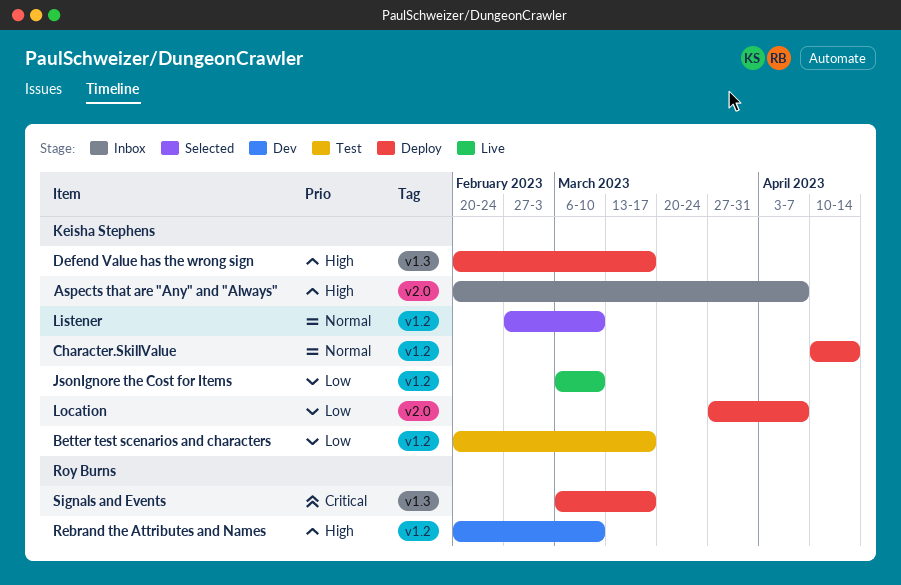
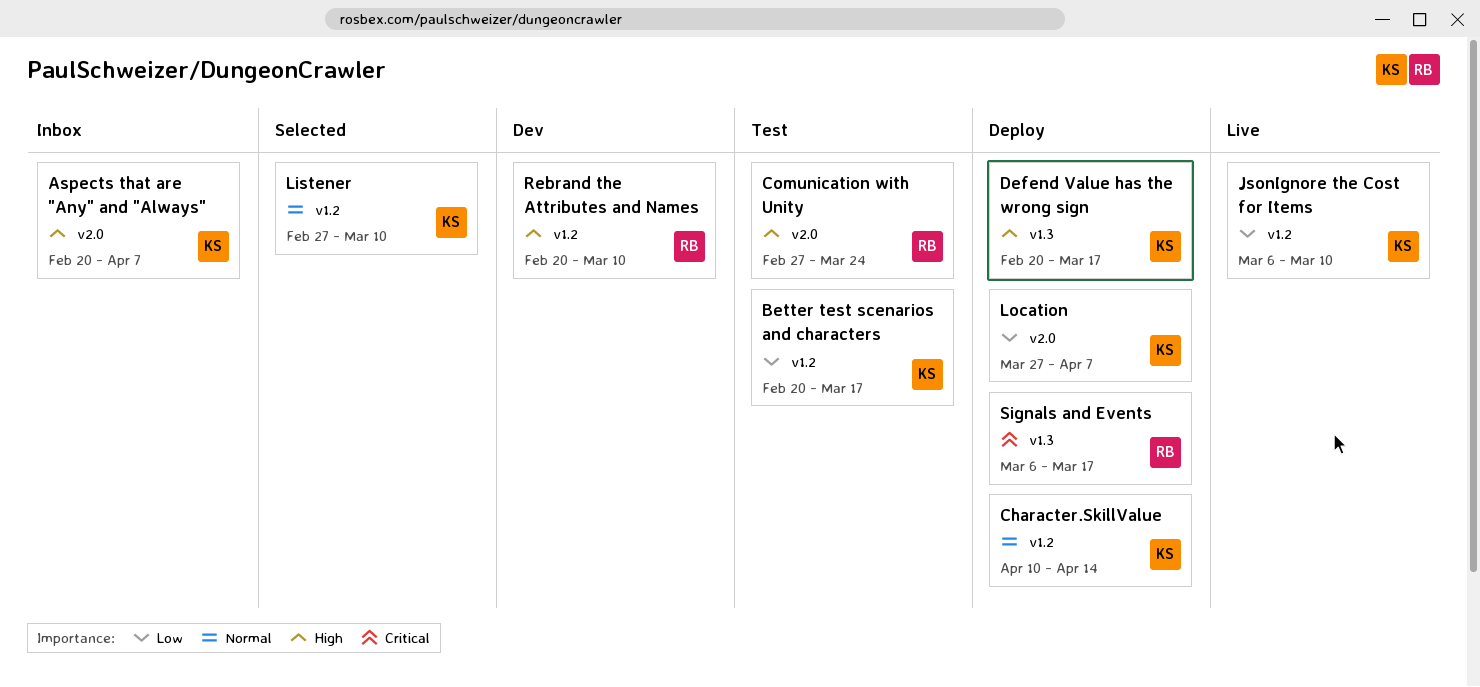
Comunication with Unity: none -> present

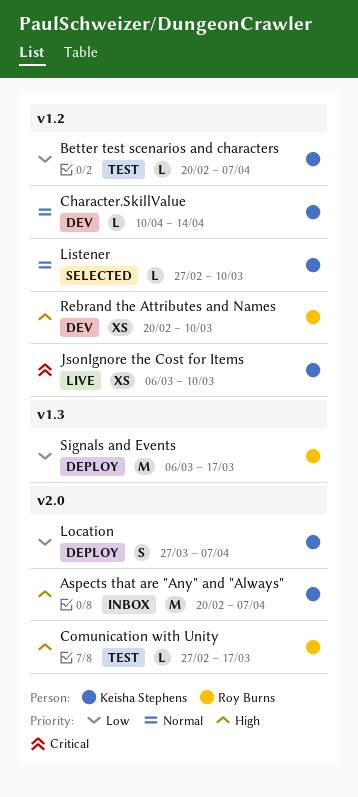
Better test scenarios and characters, due: Mar 17 -> Apr 7
Character.SkillValue, status: Deploy -> Dev
Comunication with Unity, due: Mar 24 -> Mar 17
Defend Value has the wrong sign: present -> none
JsonIgnore the Cost for Items, priority: Low -> Critical
Signals and Events, priority: Critical -> Low

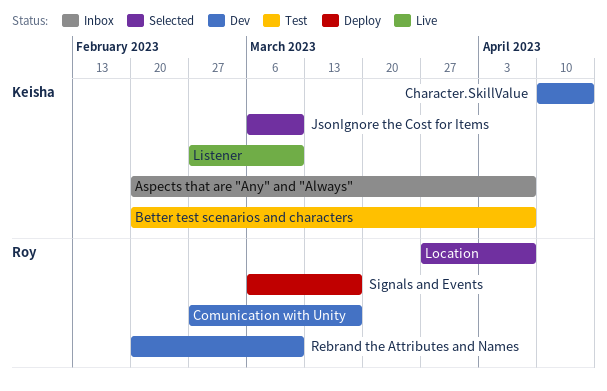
Comunication with Unity, status: Test -> Dev
JsonIgnore the Cost for Items, status: Live -> Selected
Listener, status: Selected -> Live
Location, status: Deploy -> Selected
Location, owner: Keisha Stephens -> Roy Burns

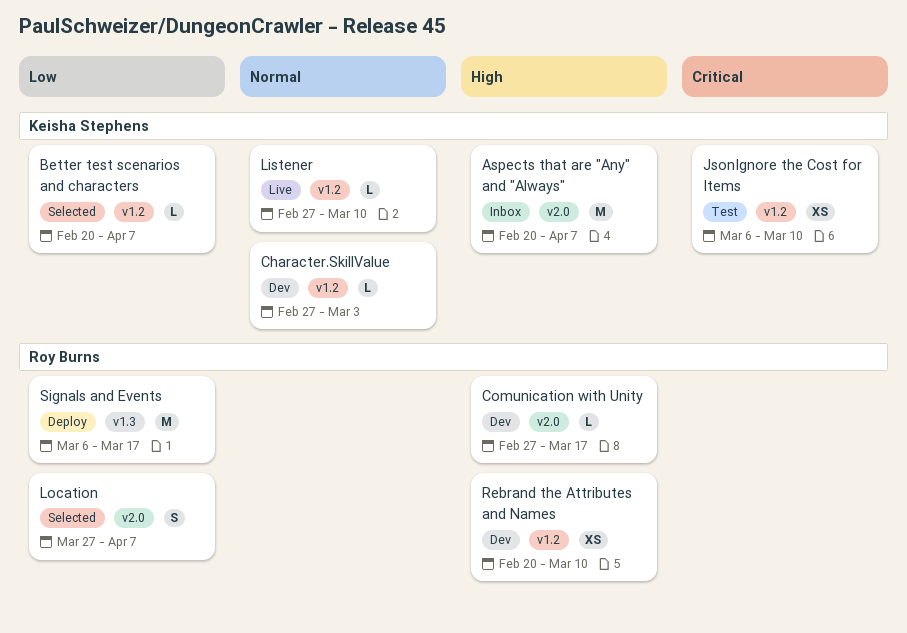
Better test scenarios and characters, status: Test -> Selected
Character.SkillValue, start: Apr 10 -> Feb 27
Character.SkillValue, due: Apr 14 -> Mar 3
JsonIgnore the Cost for Items, status: Selected -> Test

